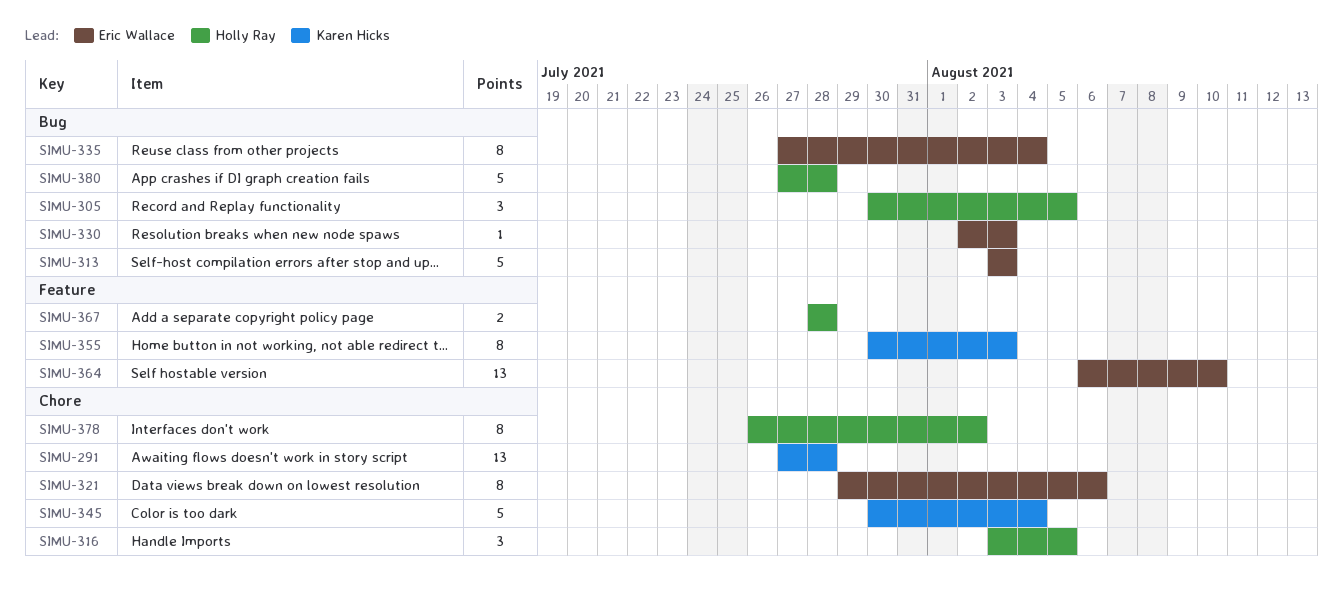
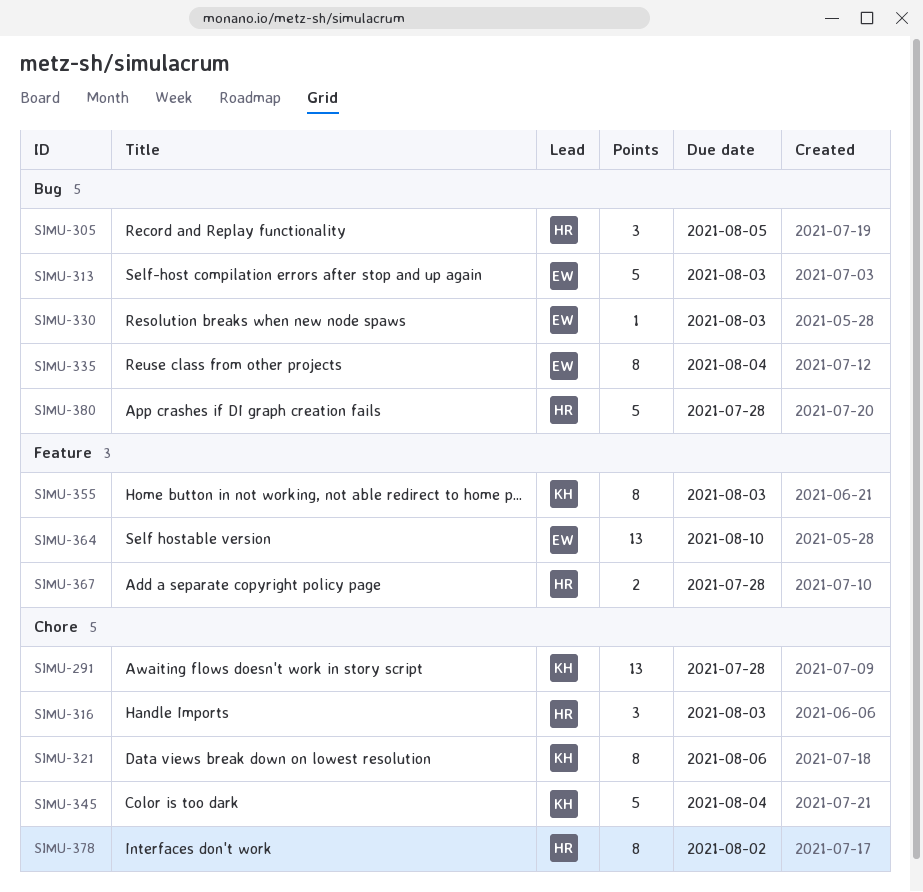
SIMU-316, due: Aug 5 -> Aug 3
SIMU-321, owner: Eric Wallace -> Karen Hicks

